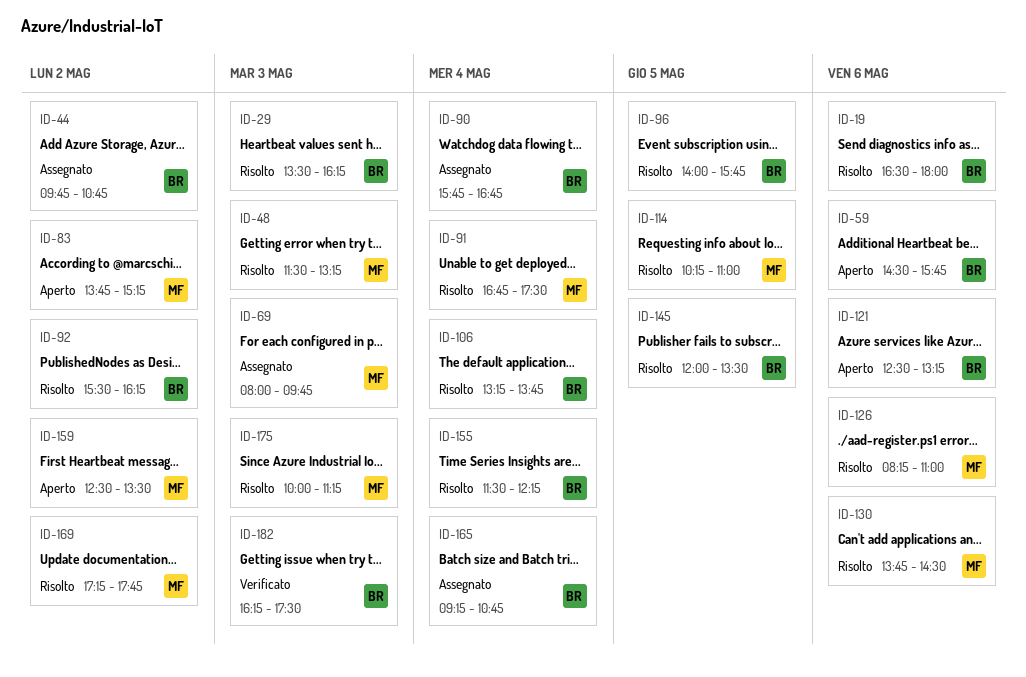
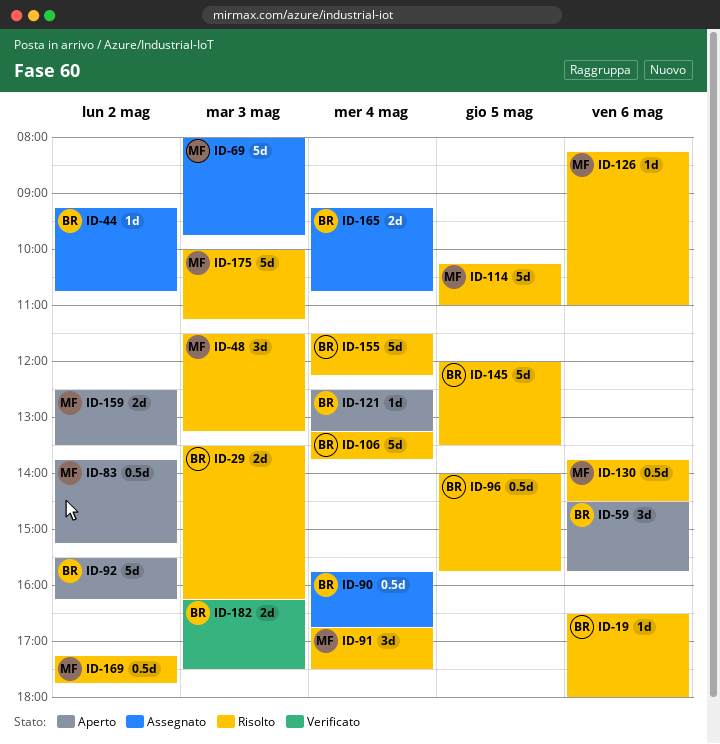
ID-44, begins: 09:45 -> 09:15
ID-92, status: Risolto -> Aperto
ID-121, day: May 6 -> May 4

